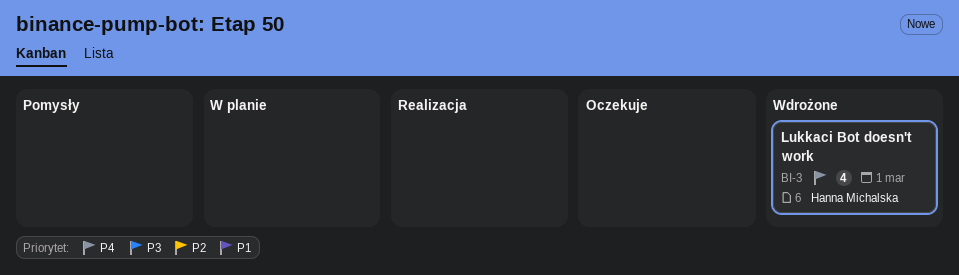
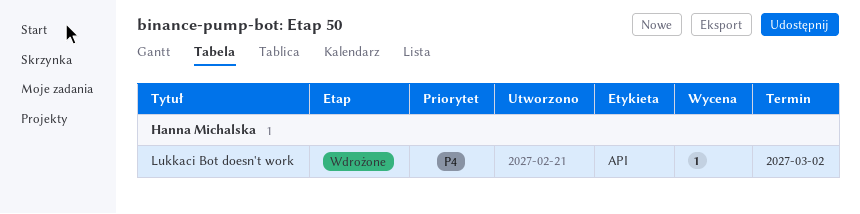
Lukkaci Bot doesn't work, estimate: 4 -> 1
Lukkaci Bot doesn't work, due: Mar 1 -> Mar 2

